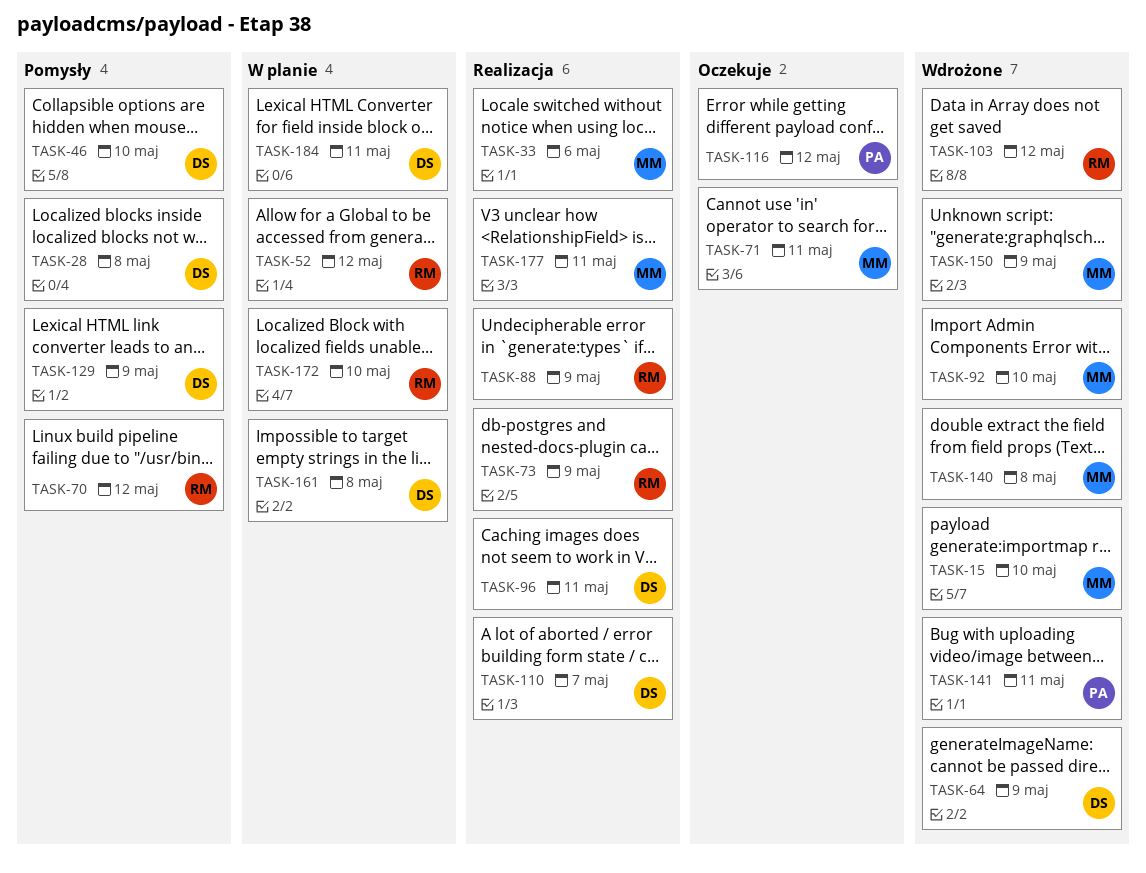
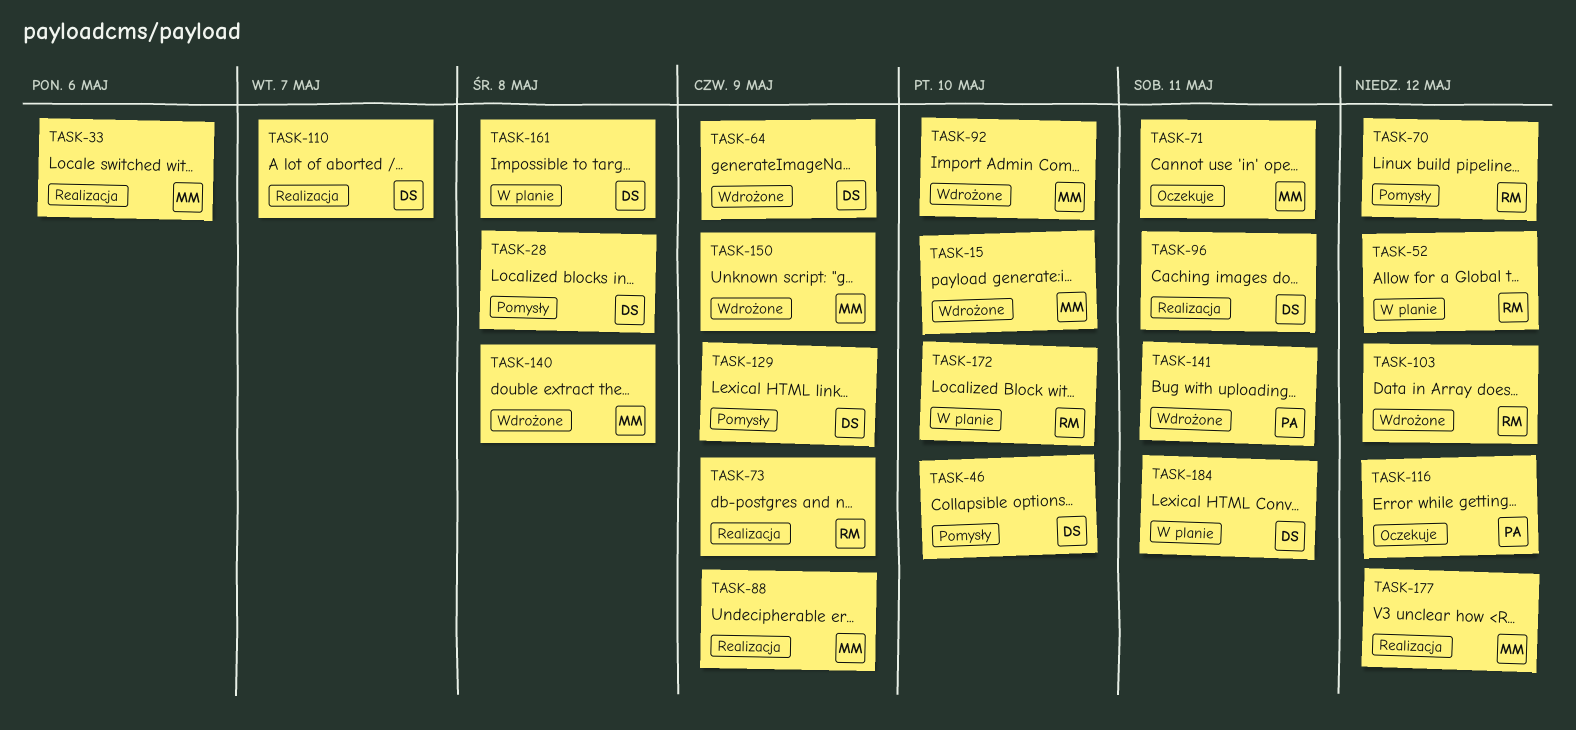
TASK-88, owner: RM -> MM
TASK-177, due: May 11 -> May 12

